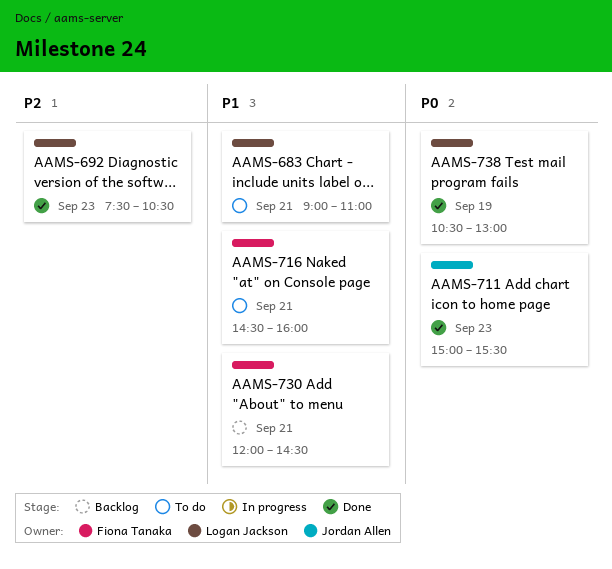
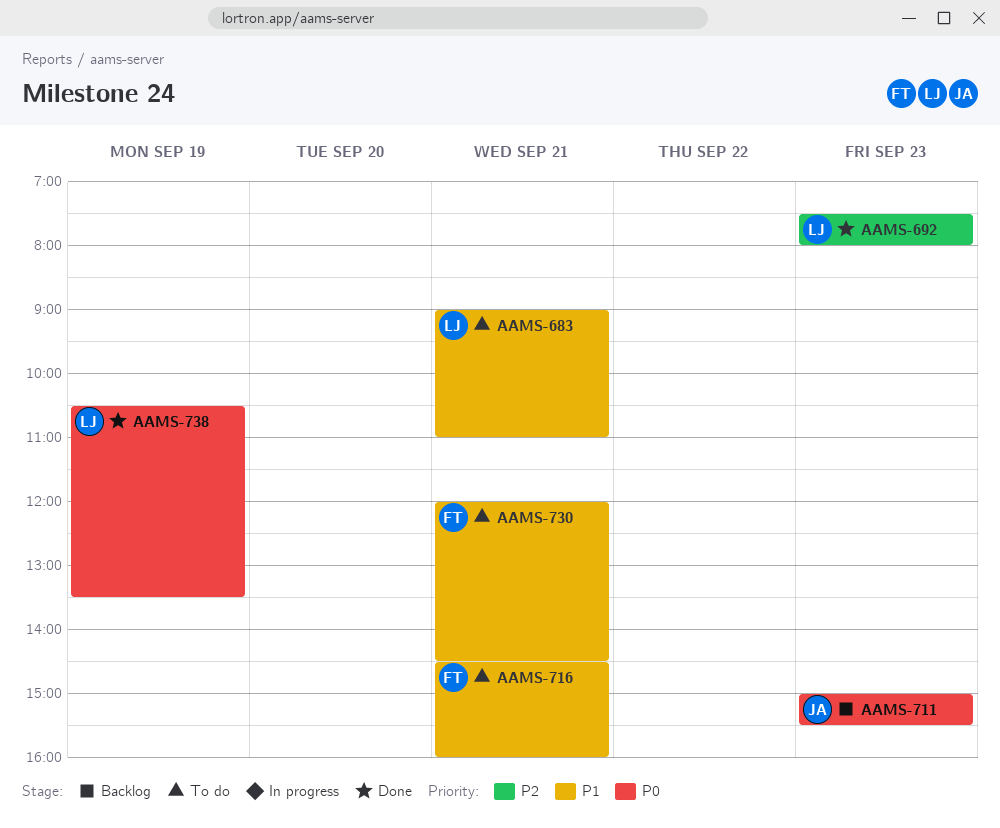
AAMS-692, ends: 10:30 -> 08:00
AAMS-711, status: Done -> Backlog
AAMS-730, status: Backlog -> To do
AAMS-738, ends: 13:00 -> 13:30

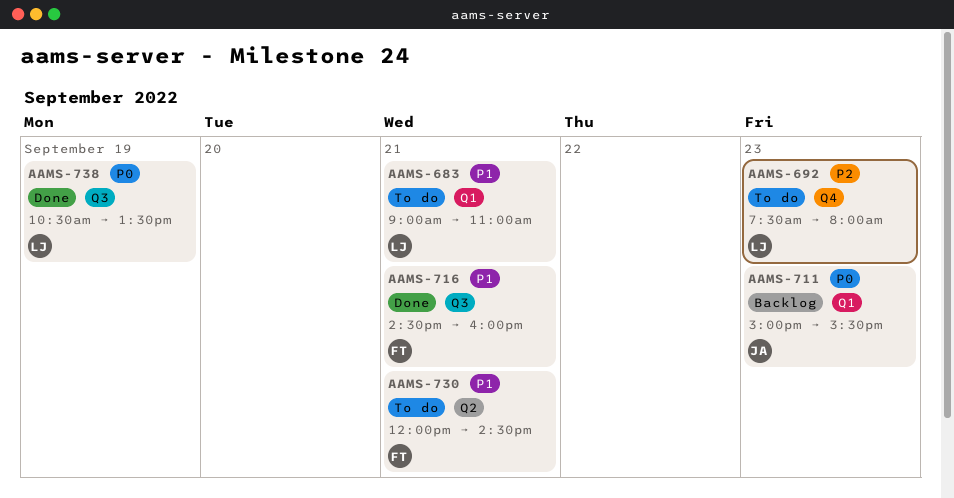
AAMS-692, status: Done -> To do
AAMS-716, status: To do -> Done

